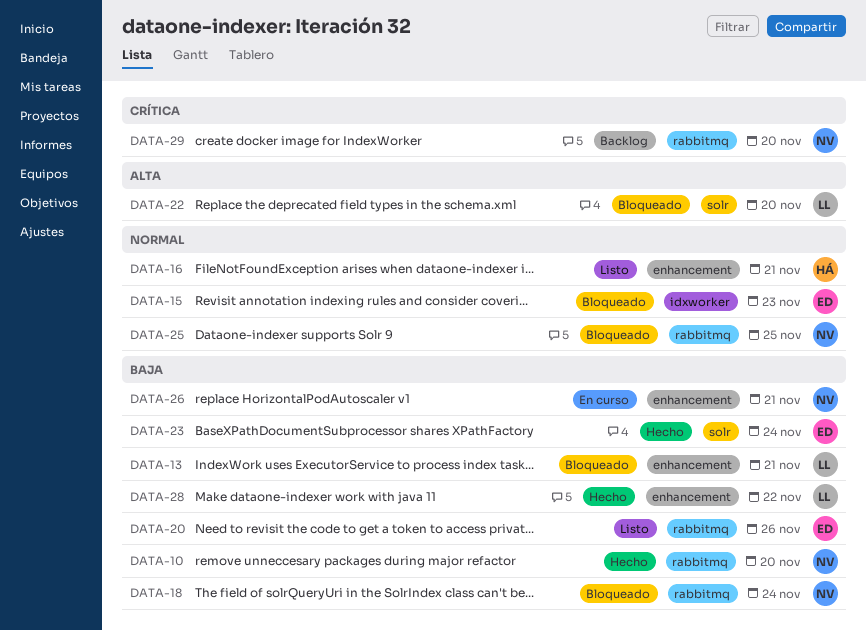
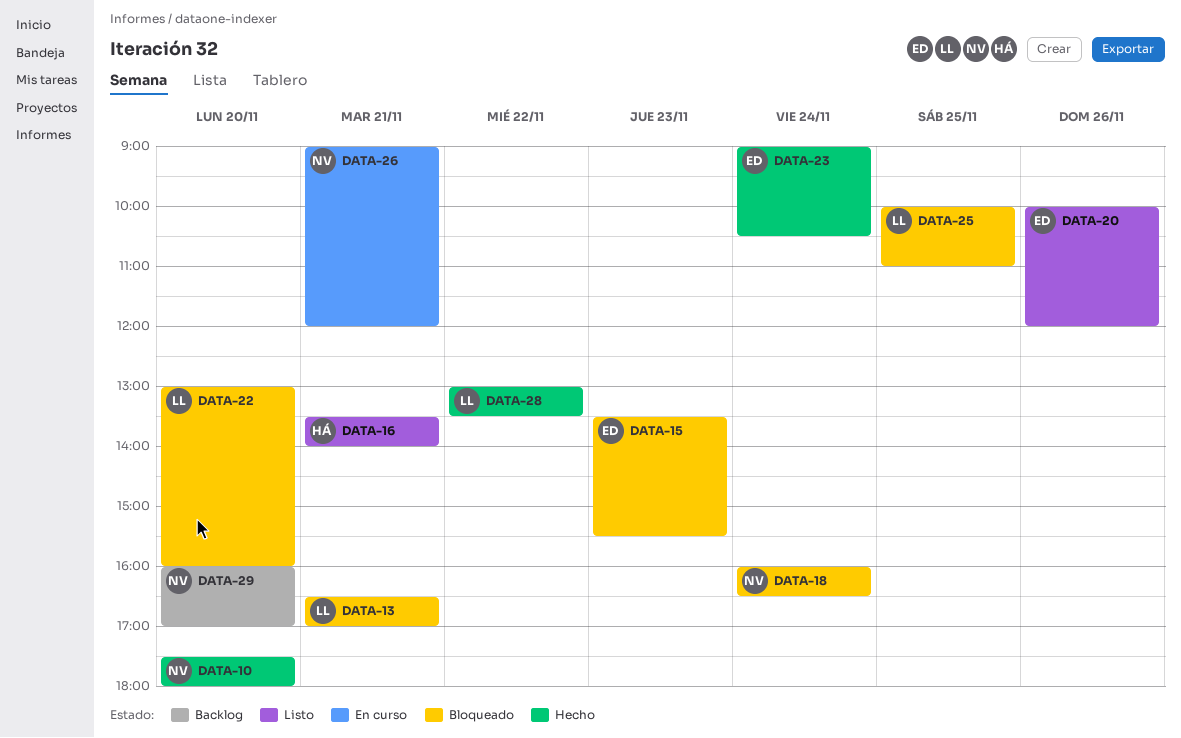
DATA-25, owner: NV -> LL

